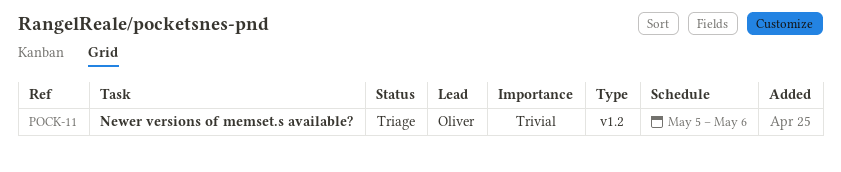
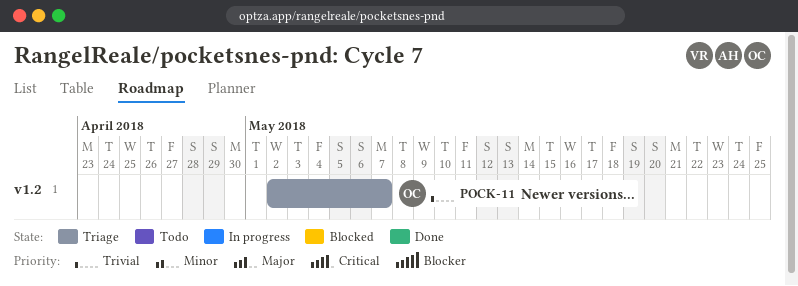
POCK-11, start: May 5 -> May 2
POCK-11, due: May 6 -> May 7

